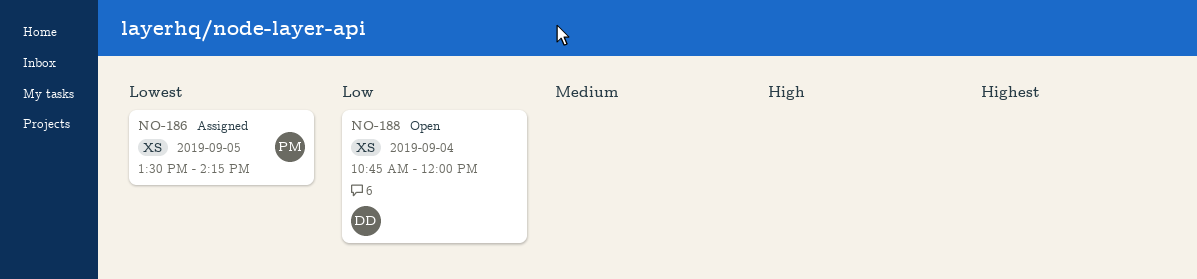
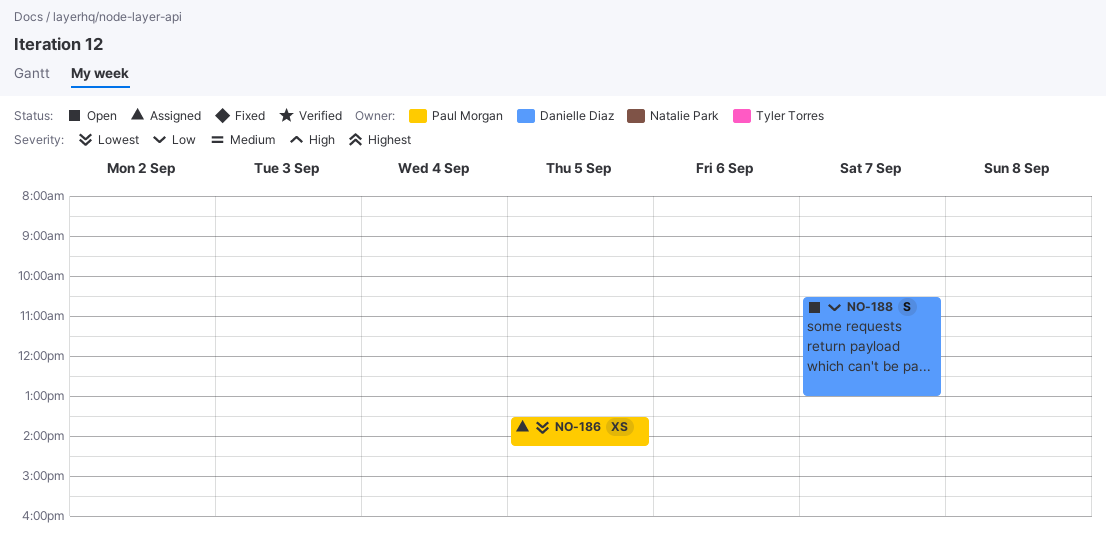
NO-188, estimate: XS -> S
NO-188, day: Sep 4 -> Sep 7
NO-188, begins: 10:45 -> 10:30
NO-188, ends: 12:00 -> 13:00

